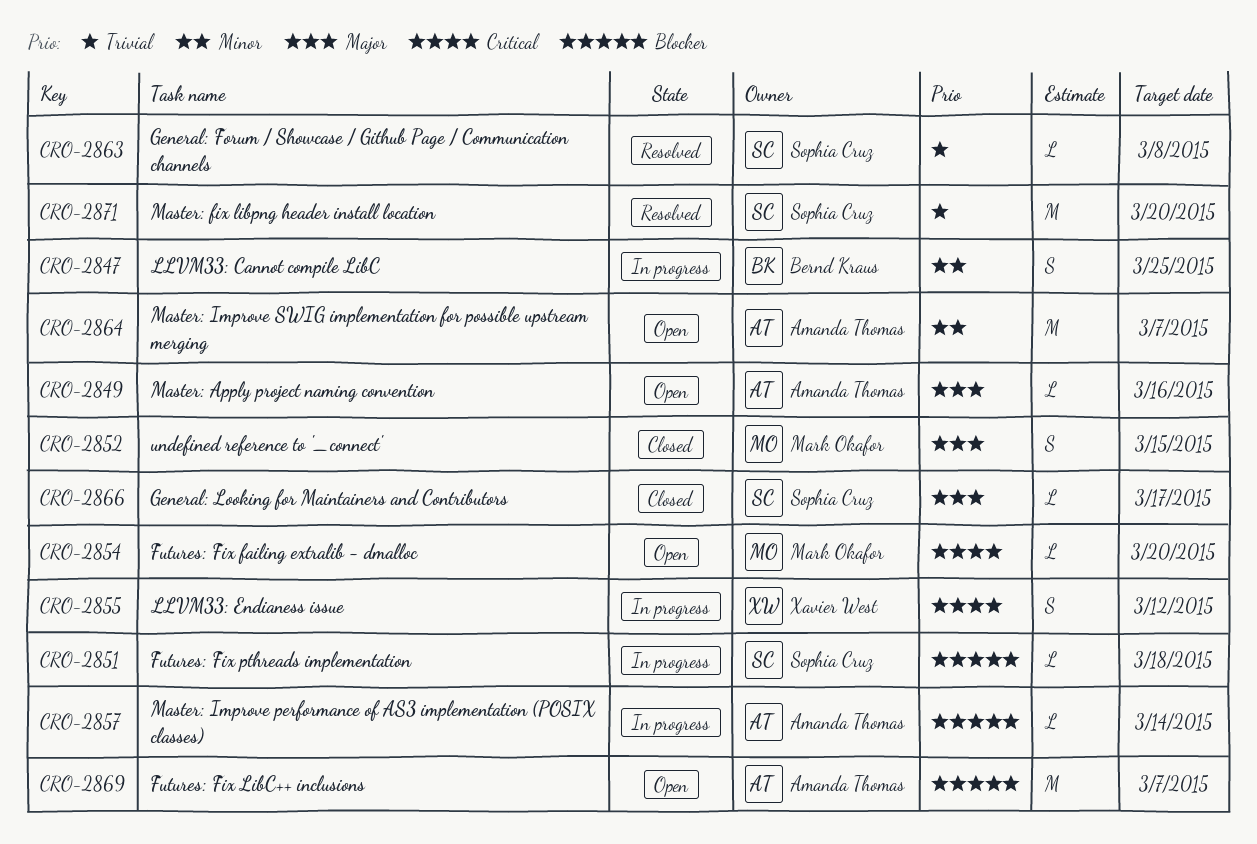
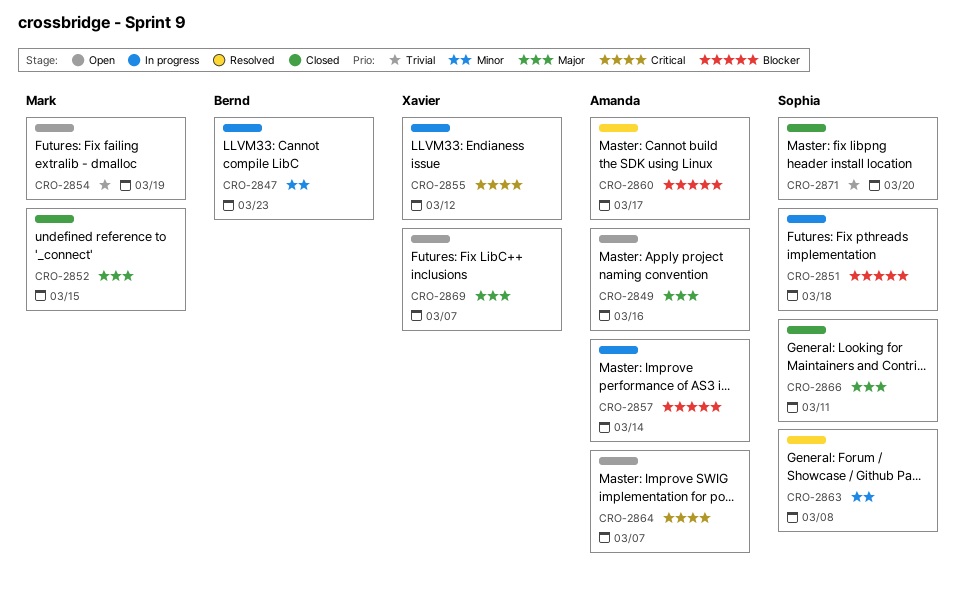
CRO-2847, due: Mar 25 -> Mar 23
CRO-2854, priority: Critical -> Trivial
CRO-2854, due: Mar 20 -> Mar 19
CRO-2860: none -> present
CRO-2863, priority: Trivial -> Minor
CRO-2864, priority: Minor -> Critical
CRO-2866, due: Mar 17 -> Mar 11
CRO-2869, owner: Amanda Thomas -> Xavier West
CRO-2869, priority: Blocker -> Major
CRO-2871, status: Resolved -> Closed

